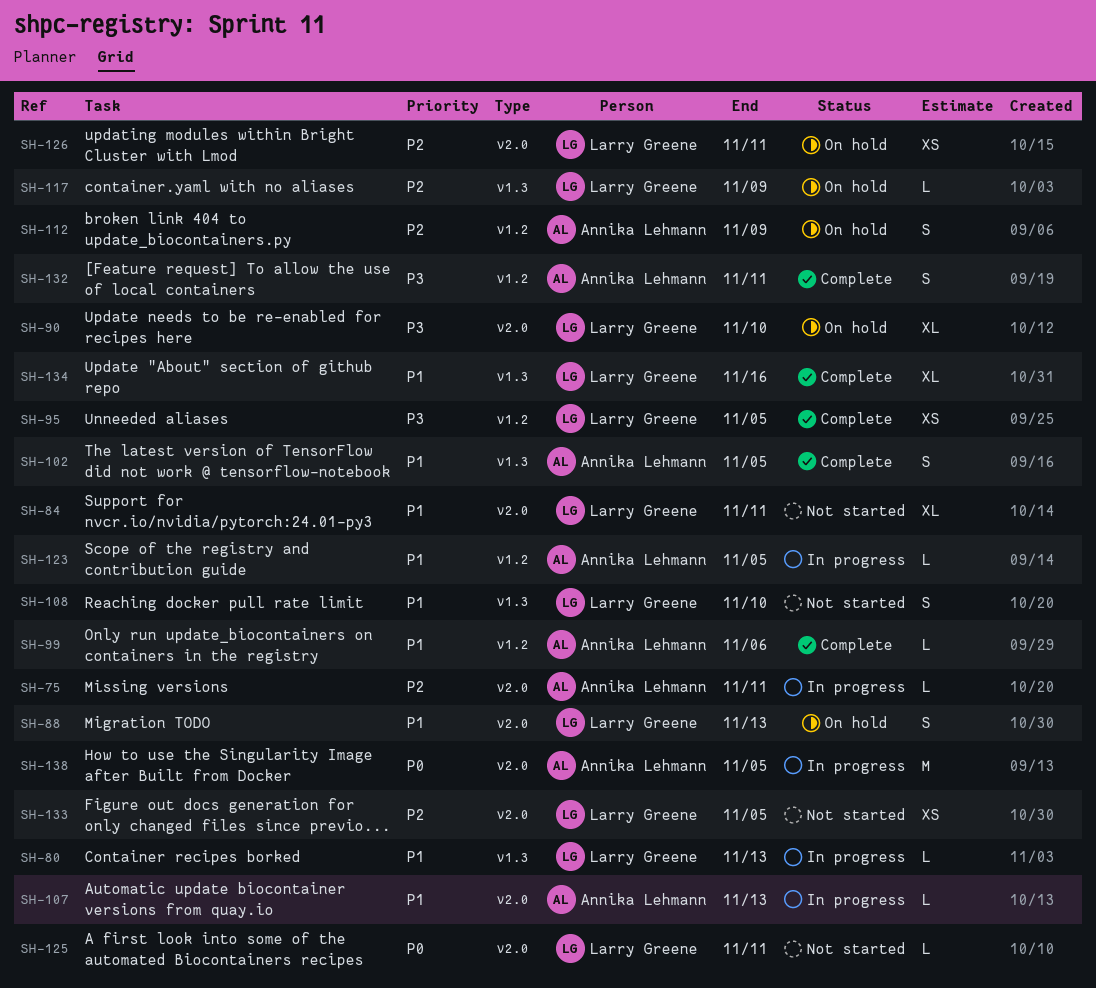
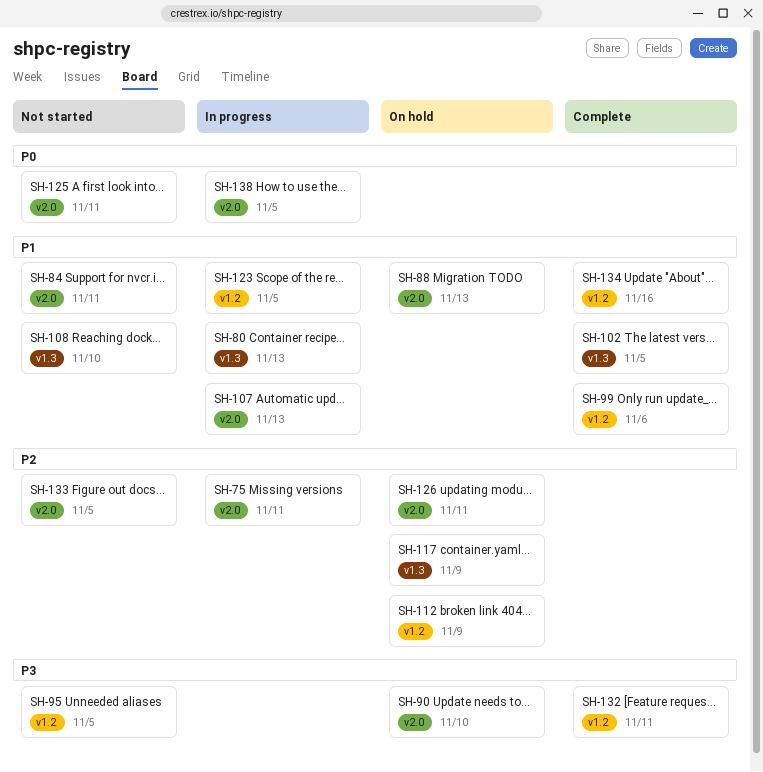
SH-95, status: Complete -> Not started
SH-134, label: v1.3 -> v1.2

